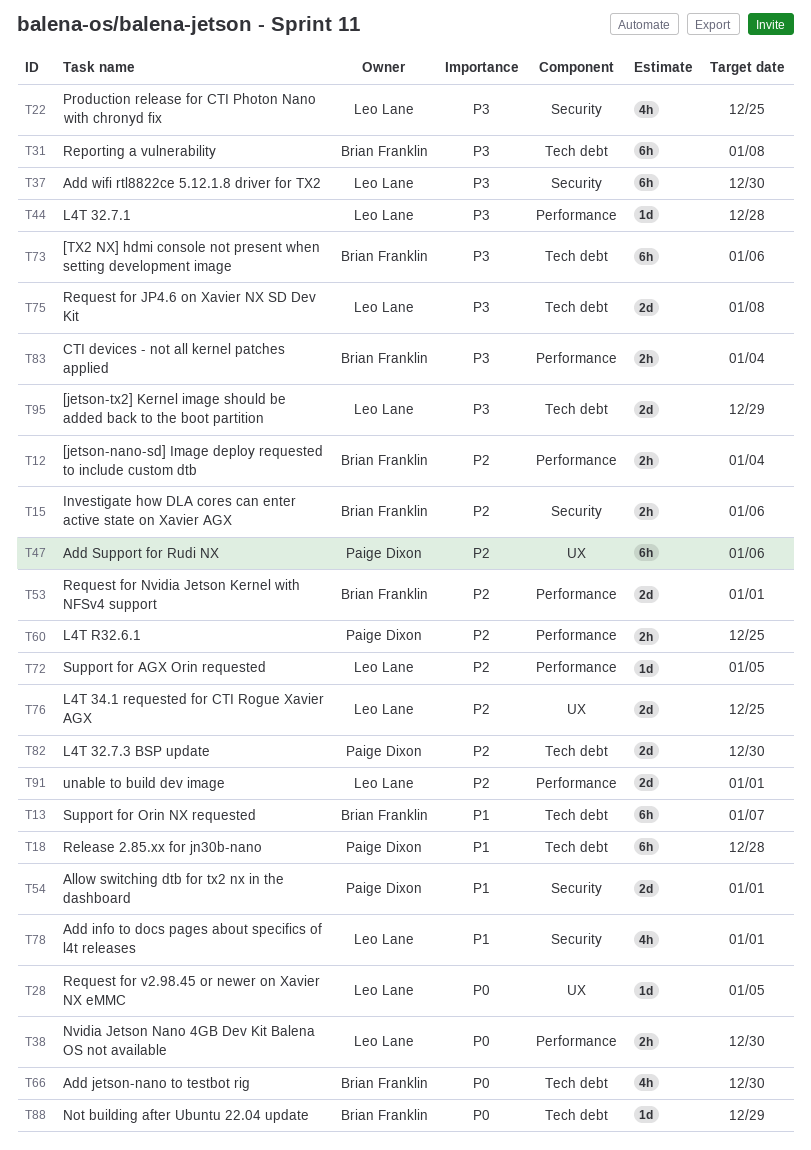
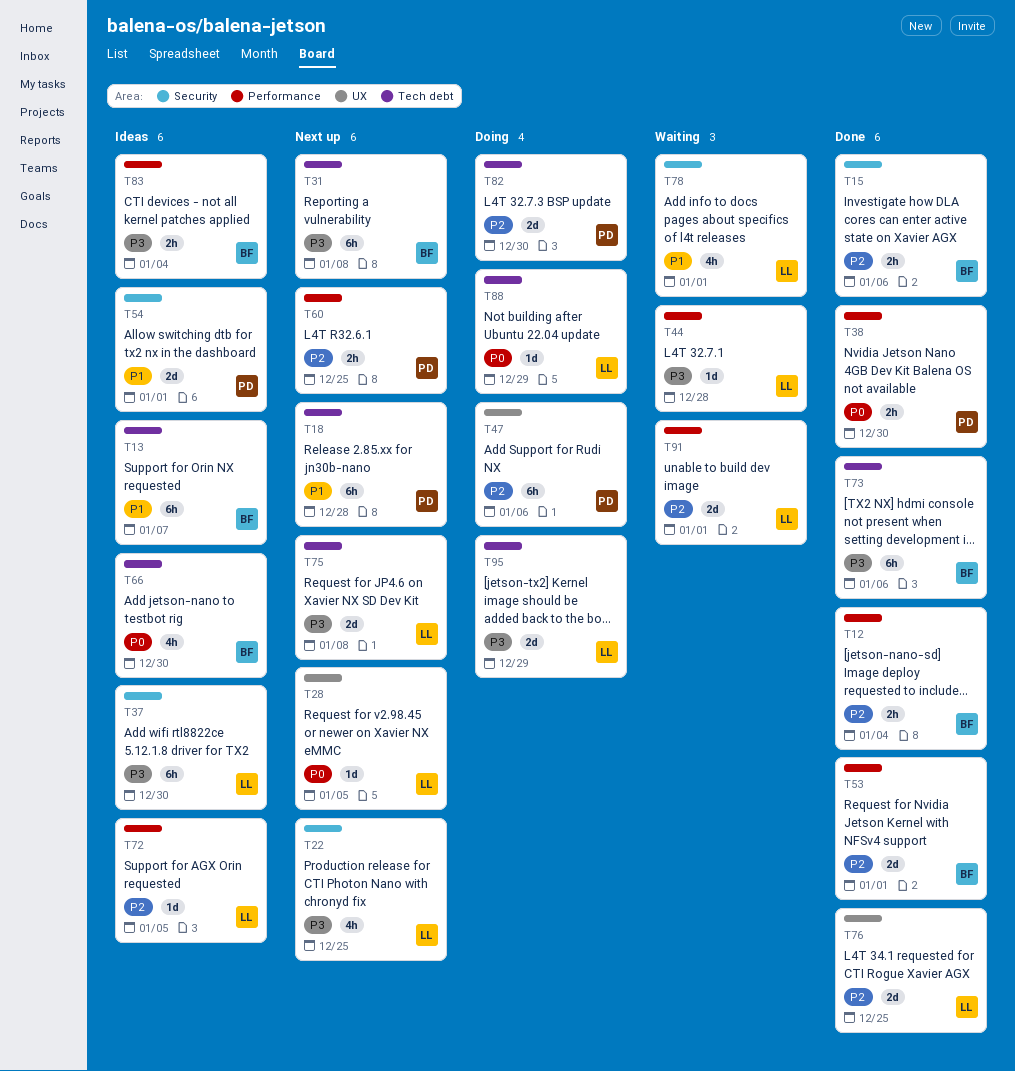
T38, owner: Leo Lane -> Paige Dixon
T88, owner: Brian Franklin -> Leo Lane

